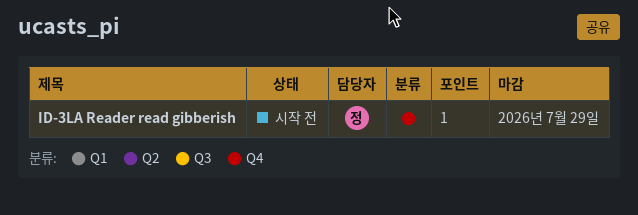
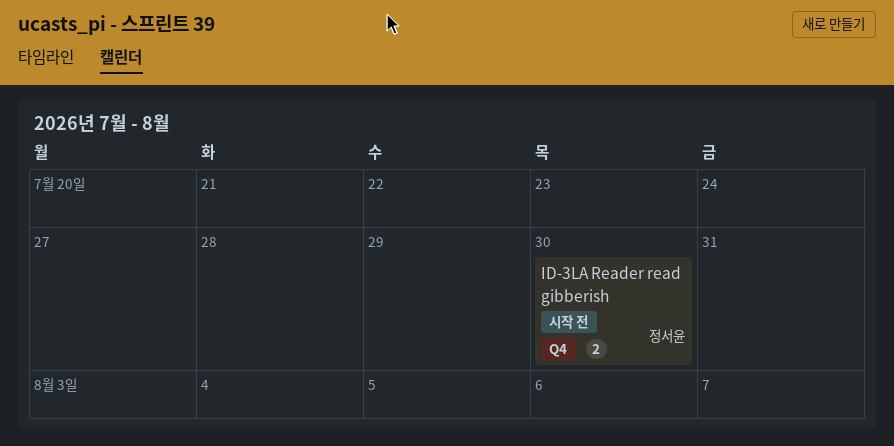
ID-3LA Reader read gibberish, estimate: 1 -> 2
ID-3LA Reader read gibberish, due: Jul 29 -> Jul 30

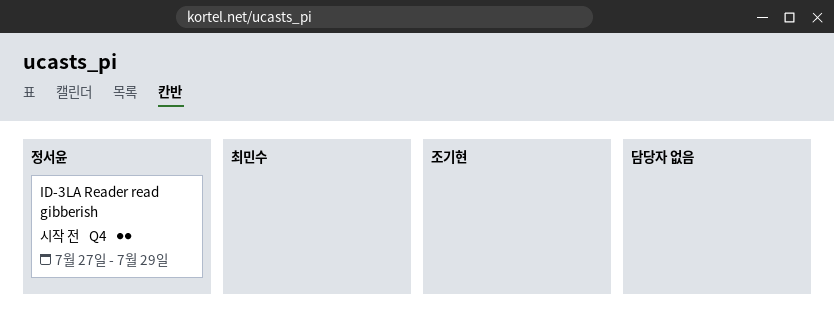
ID-3LA Reader read gibberish, due: Jul 30 -> Jul 29

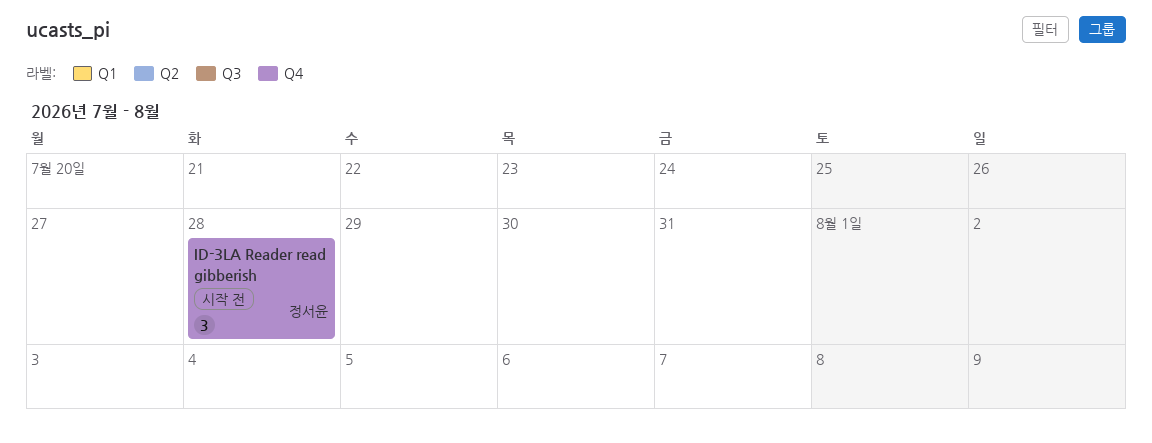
ID-3LA Reader read gibberish, estimate: 2 -> 3
ID-3LA Reader read gibberish, due: Jul 29 -> Jul 28

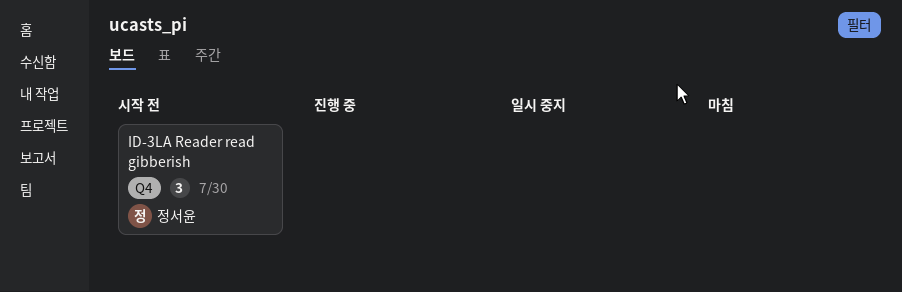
ID-3LA Reader read gibberish, due: Jul 28 -> Jul 30

